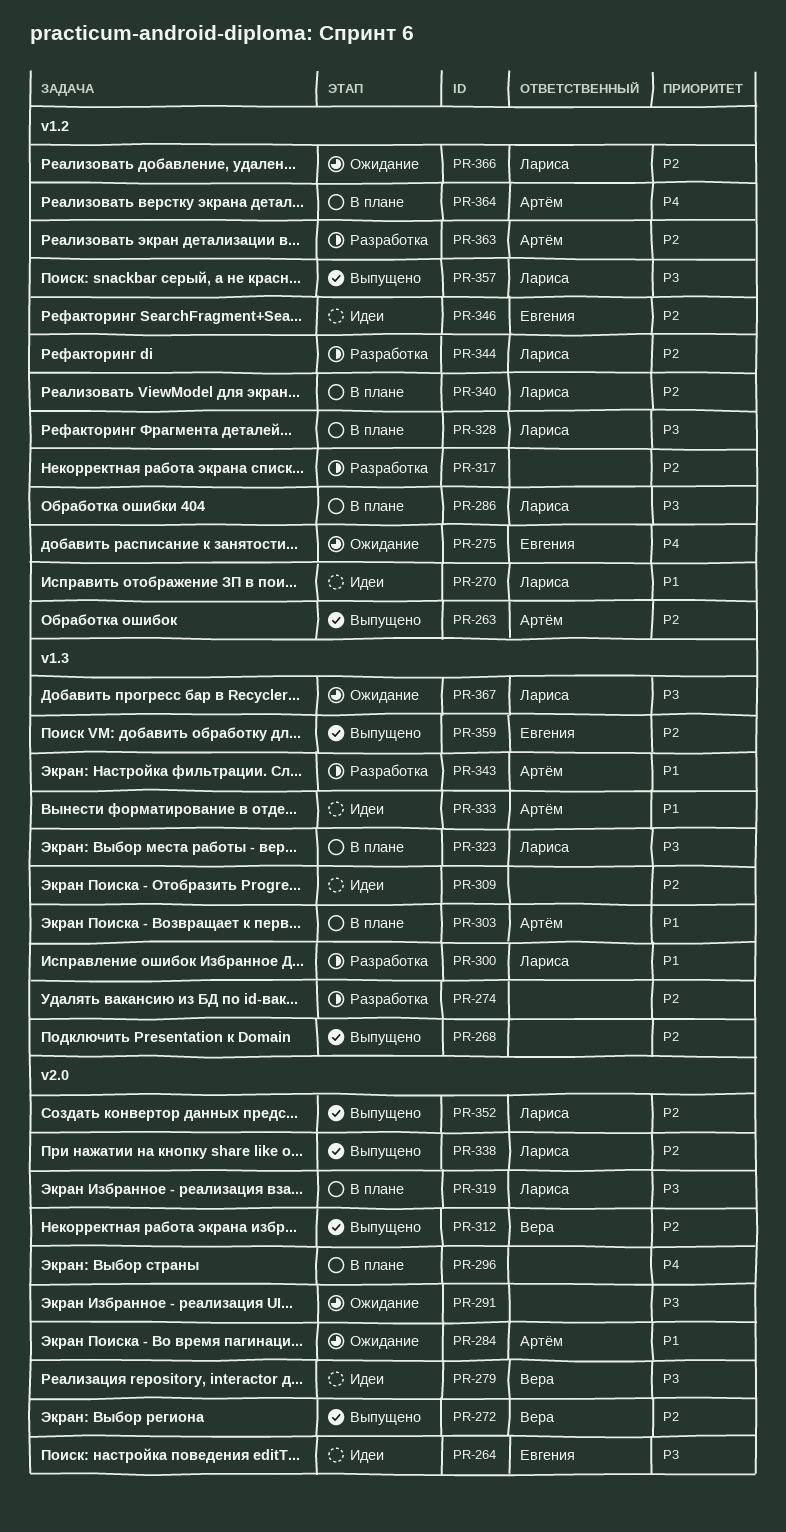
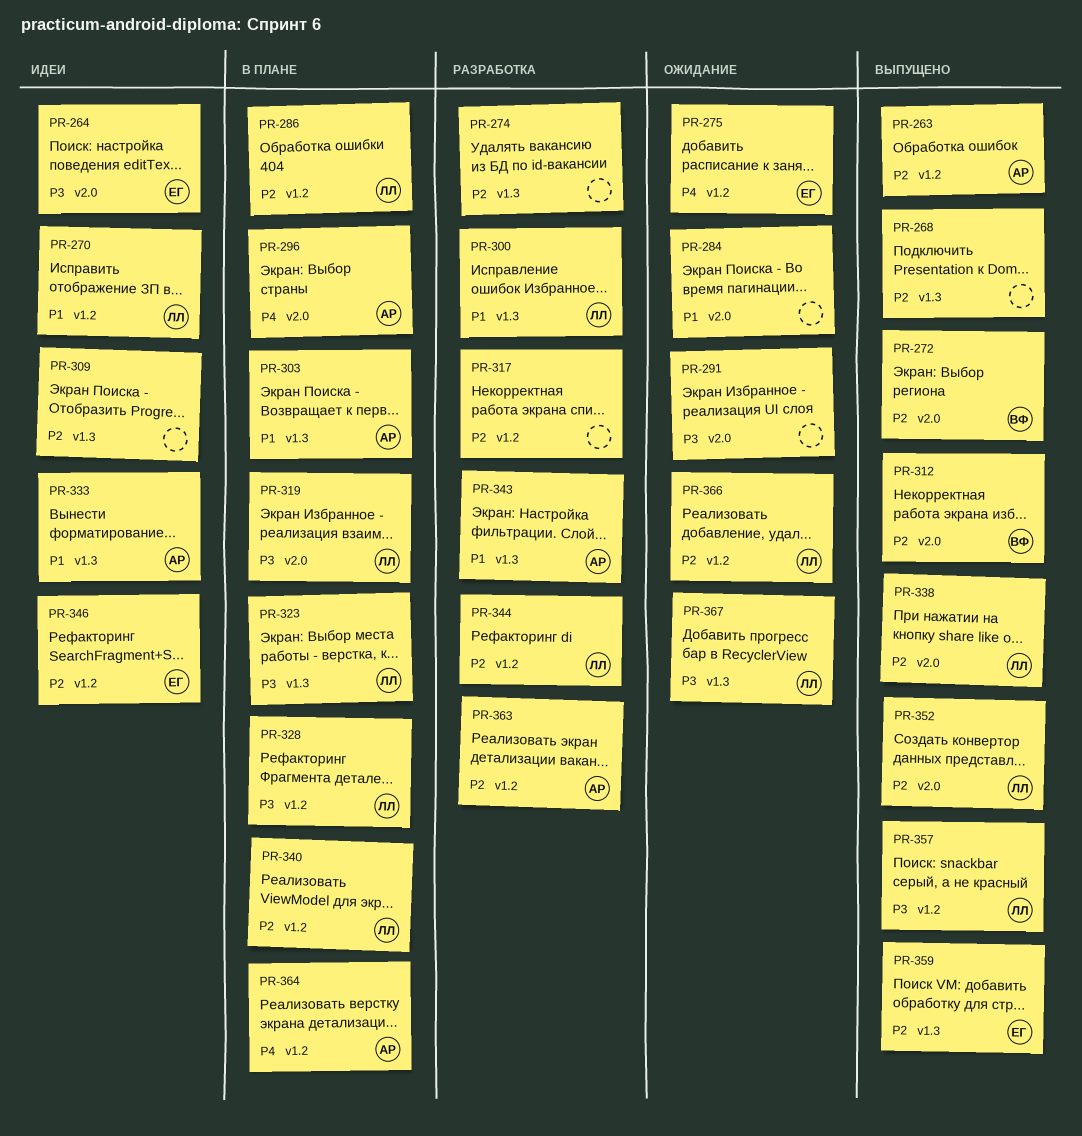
PR-279: present -> none
PR-284, owner: Артём -> none
PR-286, priority: P3 -> P2
PR-296, owner: none -> Артём

